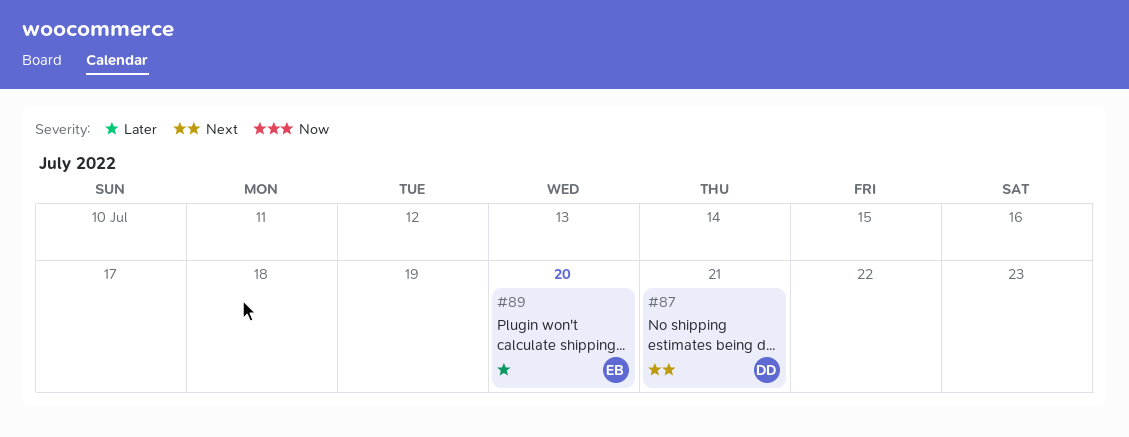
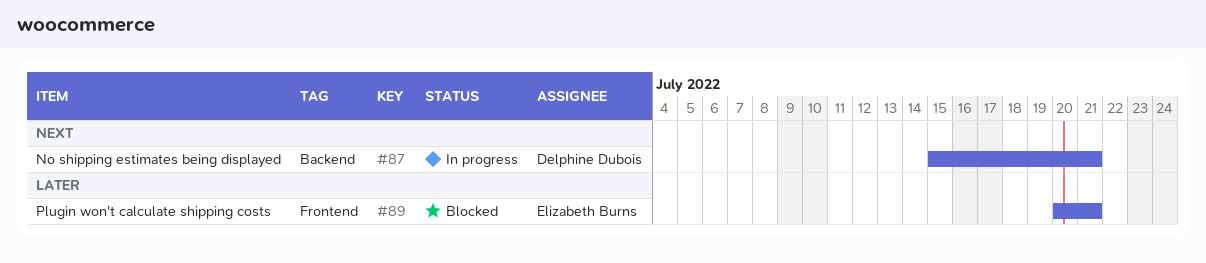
#89, due: Jul 20 -> Jul 21

